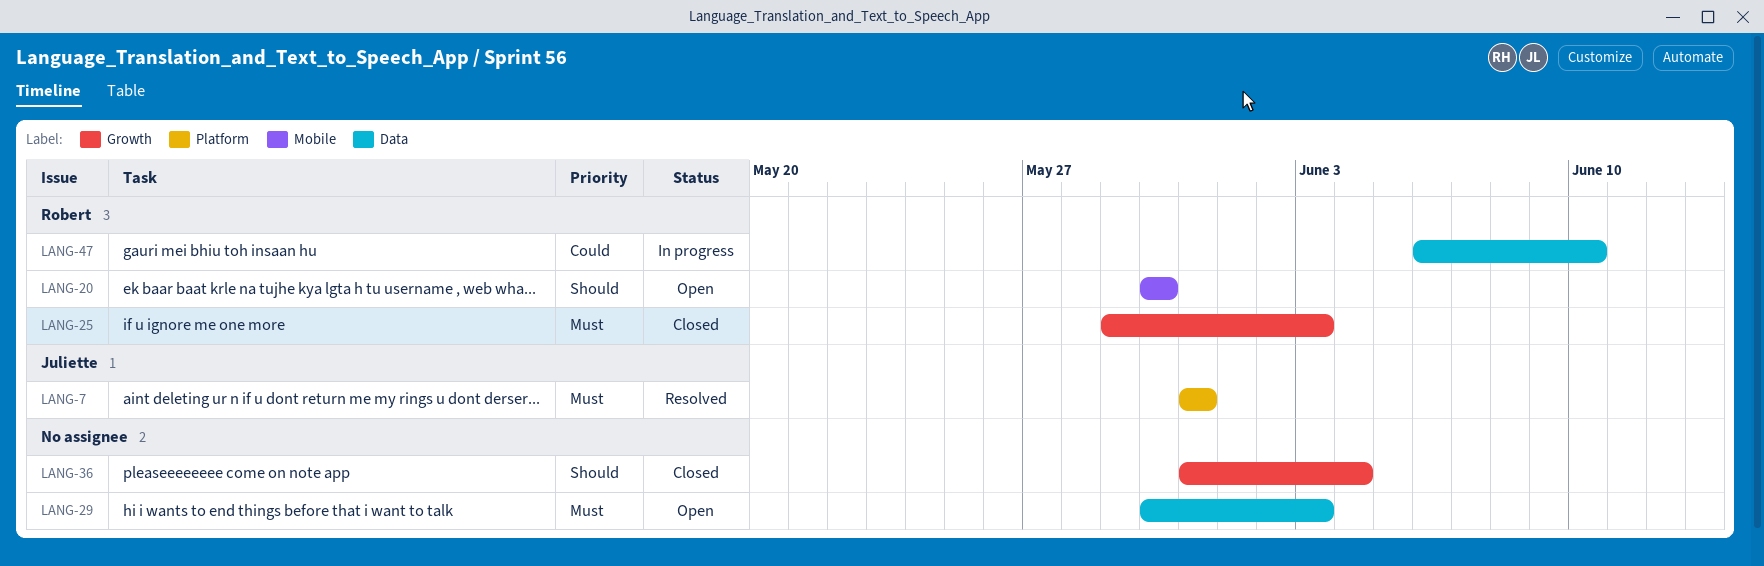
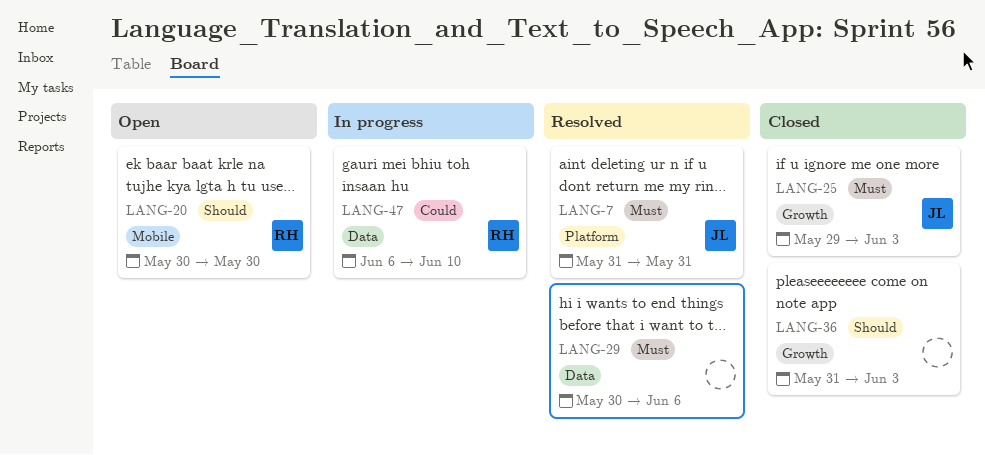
LANG-25, owner: Robert -> Juliette
LANG-29, status: Open -> Resolved
LANG-29, due: Jun 3 -> Jun 6
LANG-36, due: Jun 4 -> Jun 3

